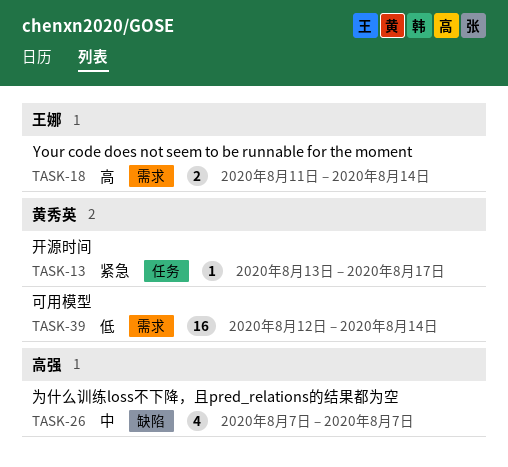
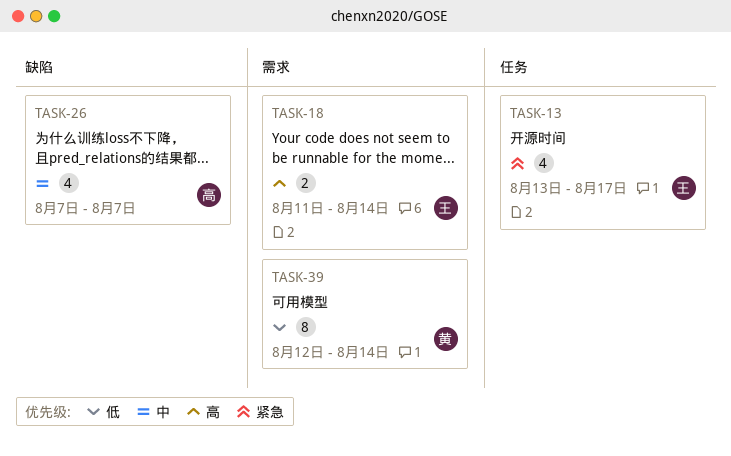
TASK-13, owner: 黄秀英 -> 王娜
TASK-13, estimate: 1 -> 4
TASK-39, estimate: 16 -> 8

